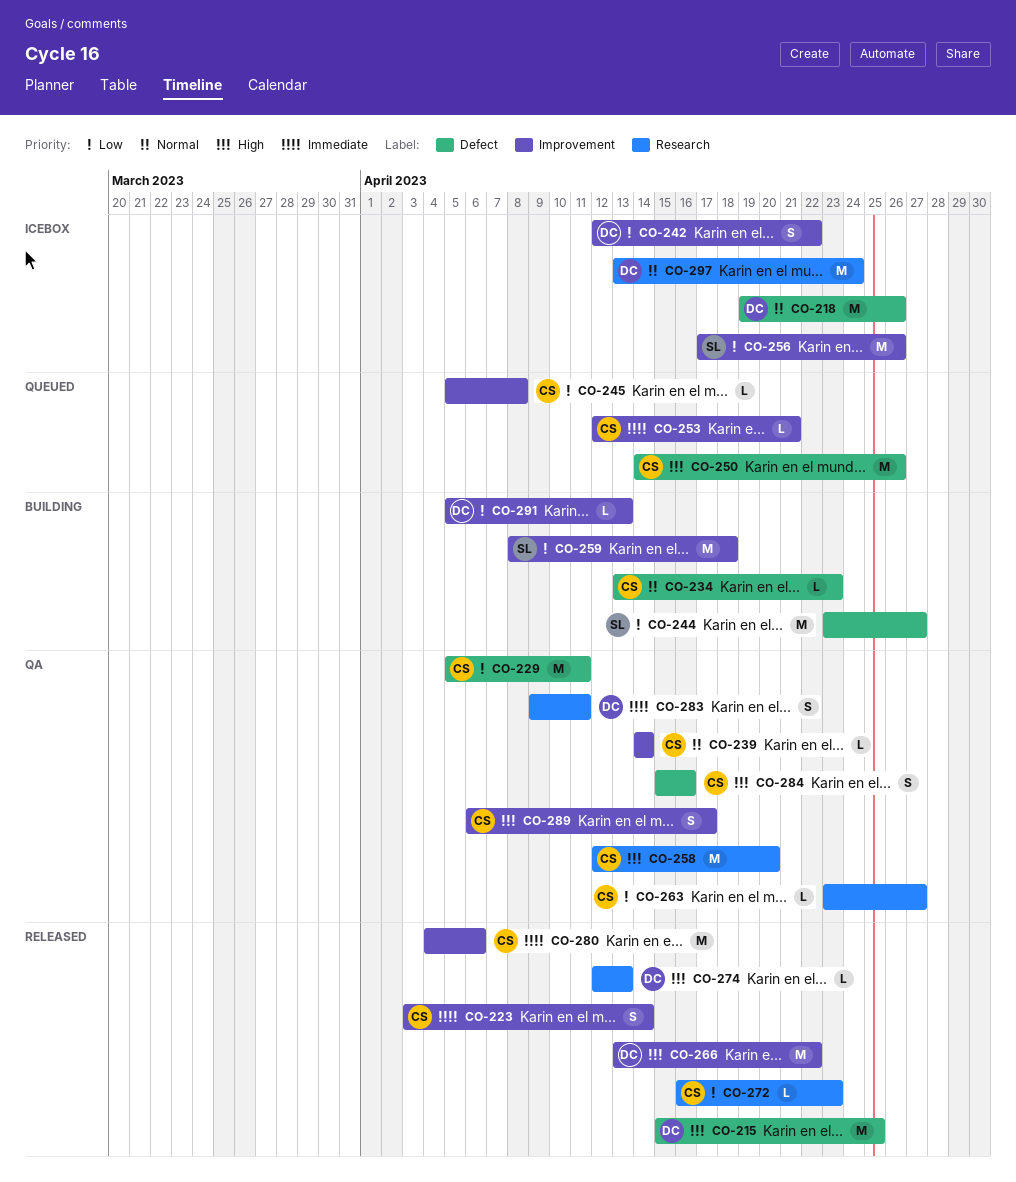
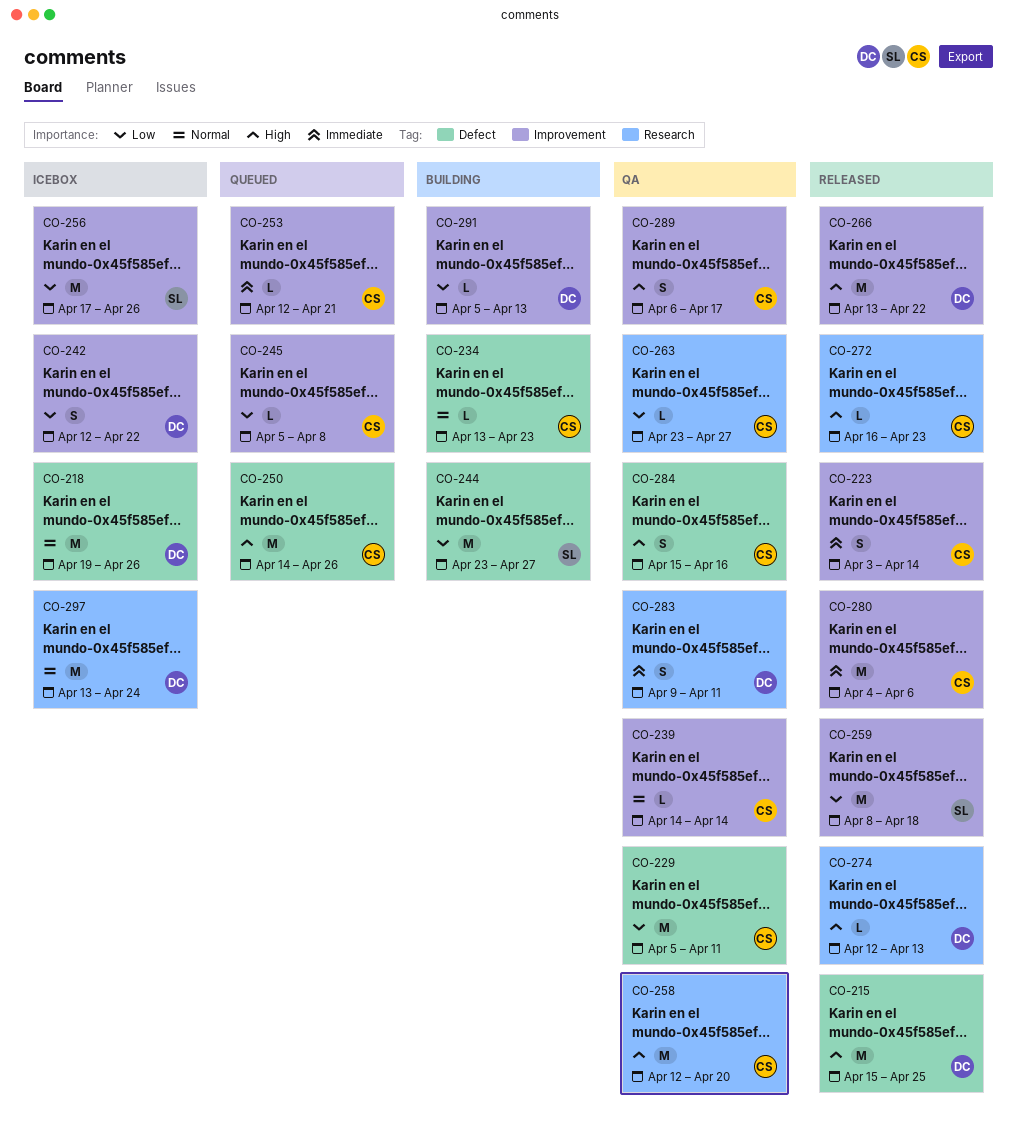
CO-259, status: Building -> Released
CO-272, priority: Low -> High

